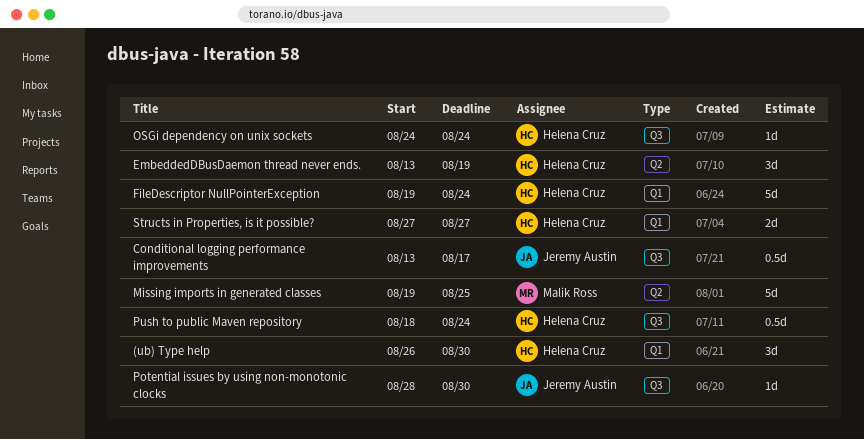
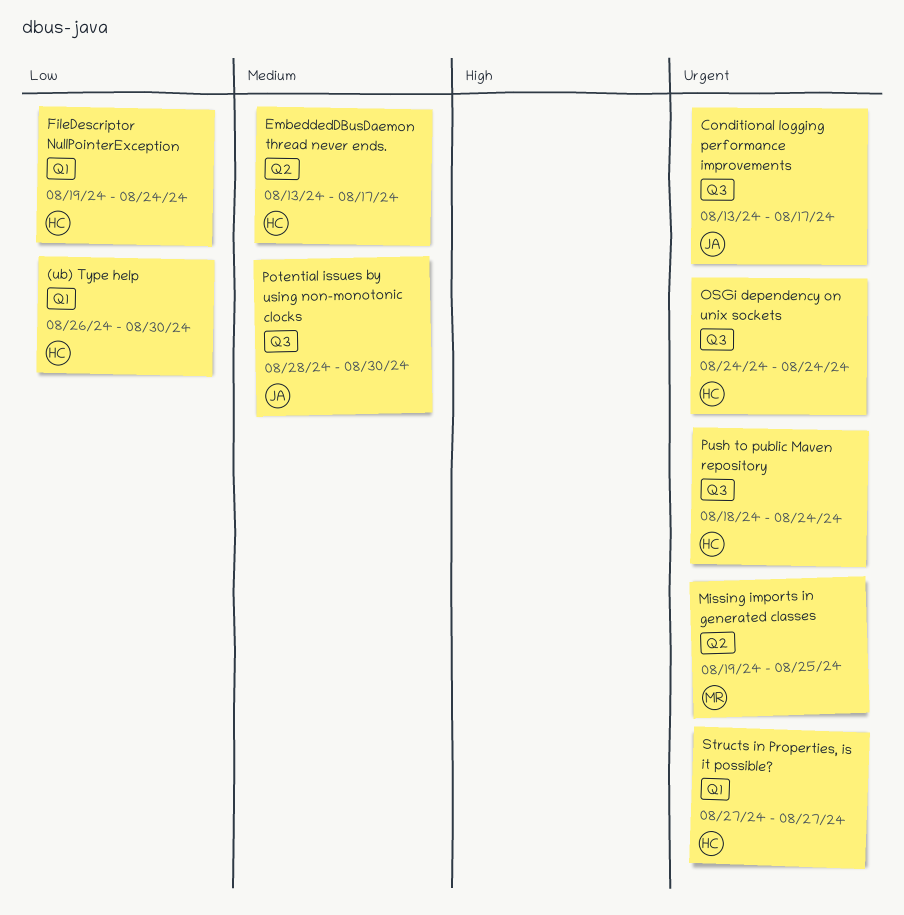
EmbeddedDBusDaemon thread never ends., due: Aug 19 -> Aug 17

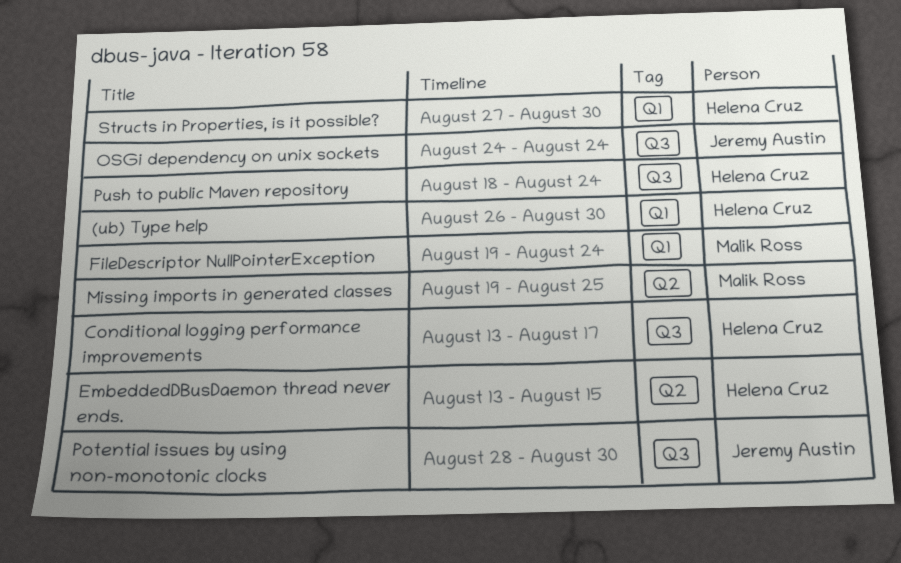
Conditional logging performance improvements, owner: Jeremy Austin -> Helena Cruz
EmbeddedDBusDaemon thread never ends., due: Aug 17 -> Aug 15
FileDescriptor NullPointerException, owner: Helena Cruz -> Malik Ross
OSGi dependency on unix sockets, owner: Helena Cruz -> Jeremy Austin
Structs in Properties, is it possible?, due: Aug 27 -> Aug 30

